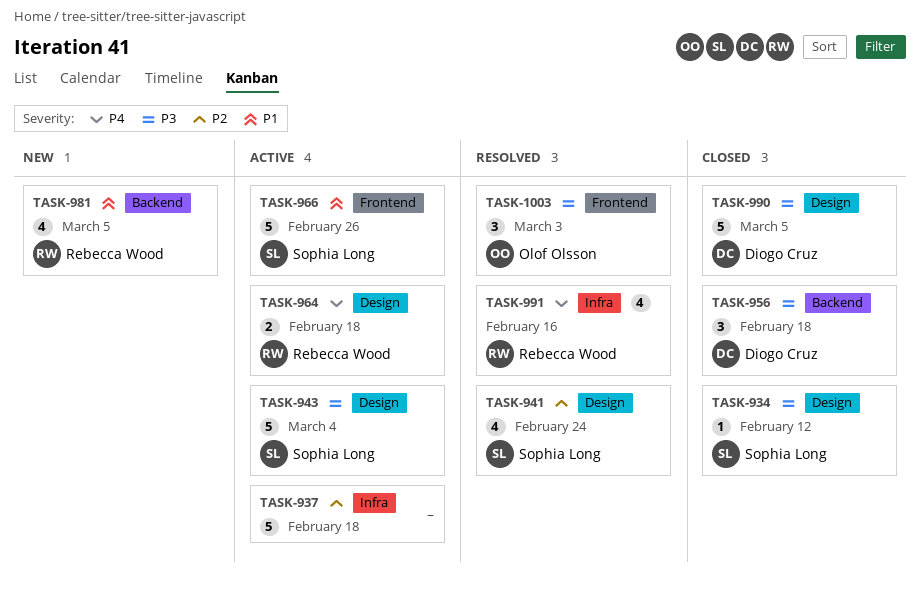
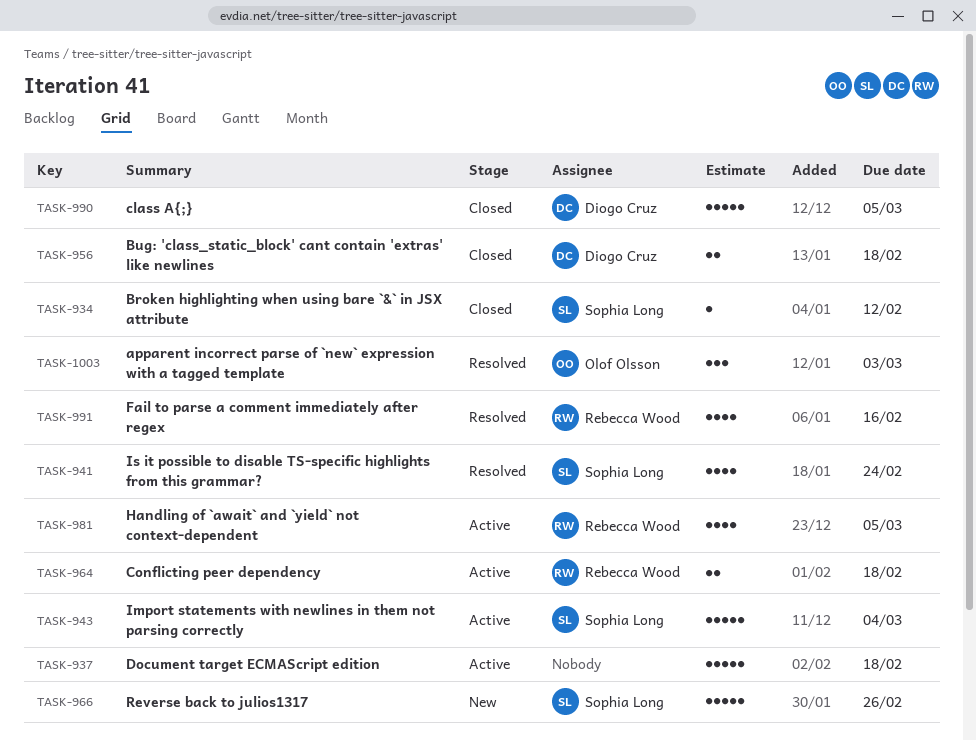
TASK-956, estimate: 3 -> 2
TASK-966, status: Active -> New
TASK-981, status: New -> Active

